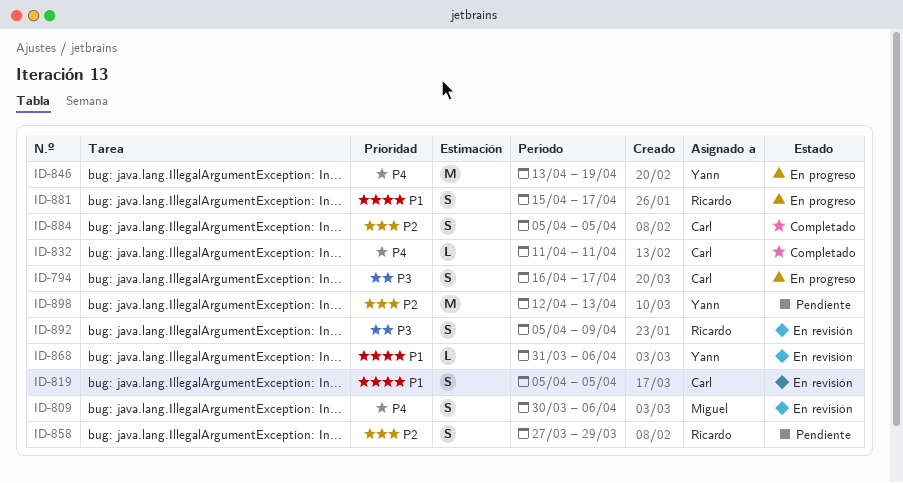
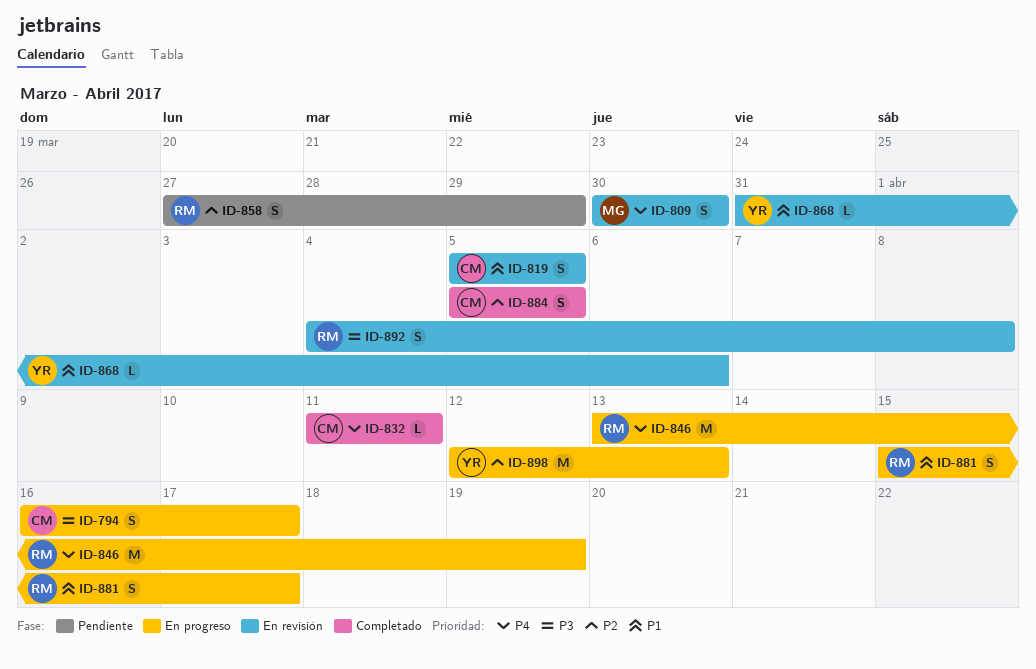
ID-809, due: Apr 6 -> Mar 30
ID-846, owner: Yann -> Ricardo
ID-892, start: Apr 5 -> Apr 4
ID-892, due: Apr 9 -> Apr 8
ID-898, status: Pendiente -> En progreso

